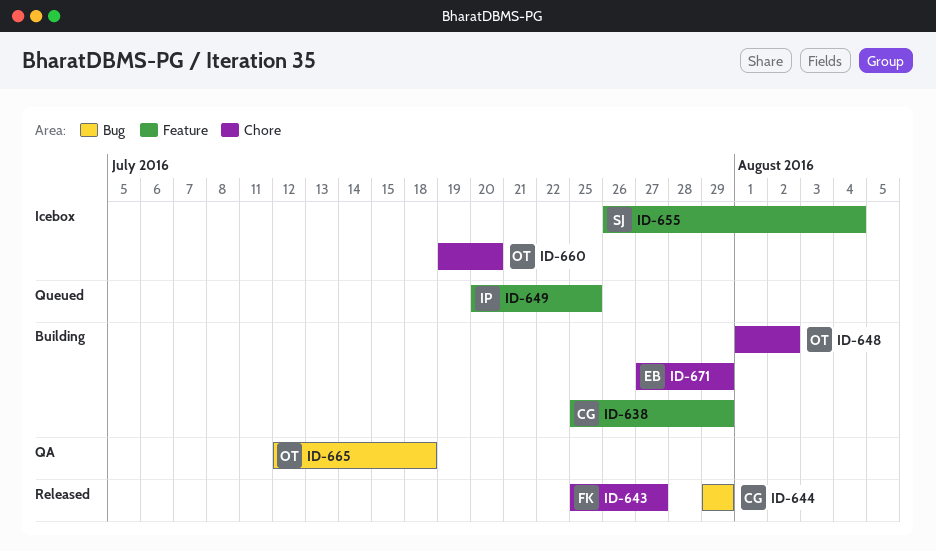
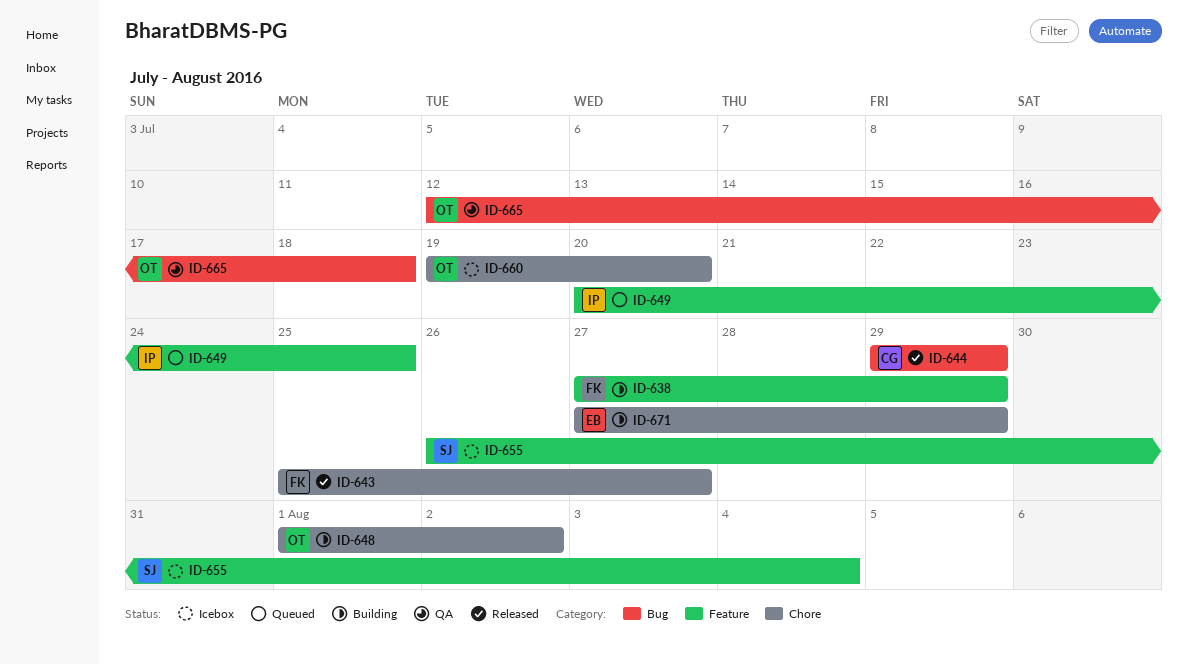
ID-638, owner: CG -> FK
ID-638, start: Jul 25 -> Jul 27

